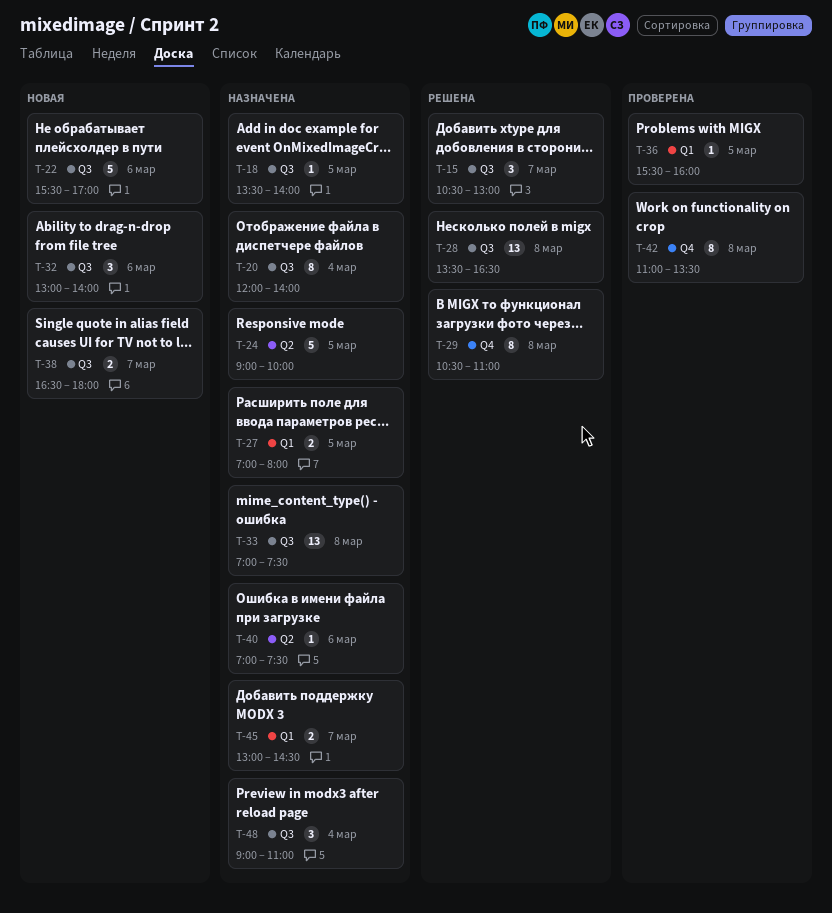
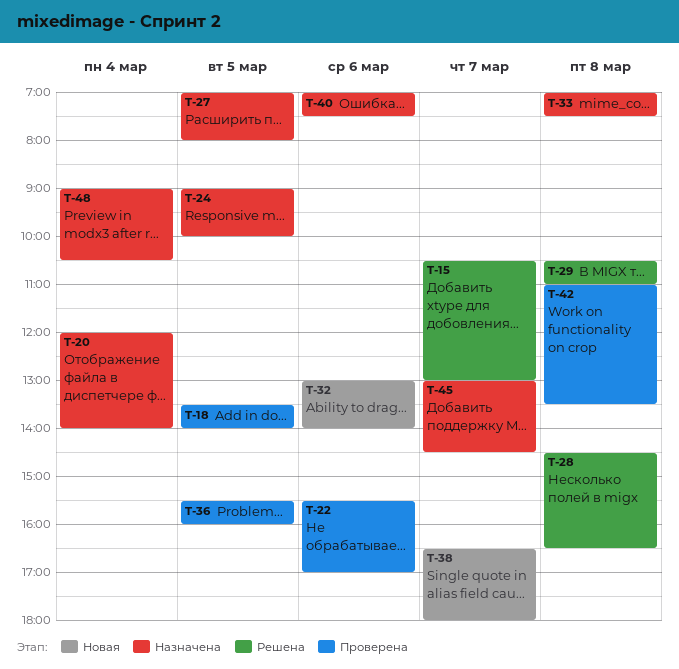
T-18, status: Назначена -> Проверена
T-22, status: Новая -> Проверена
T-28, begins: 13:30 -> 14:30
T-48, ends: 11:00 -> 10:30

